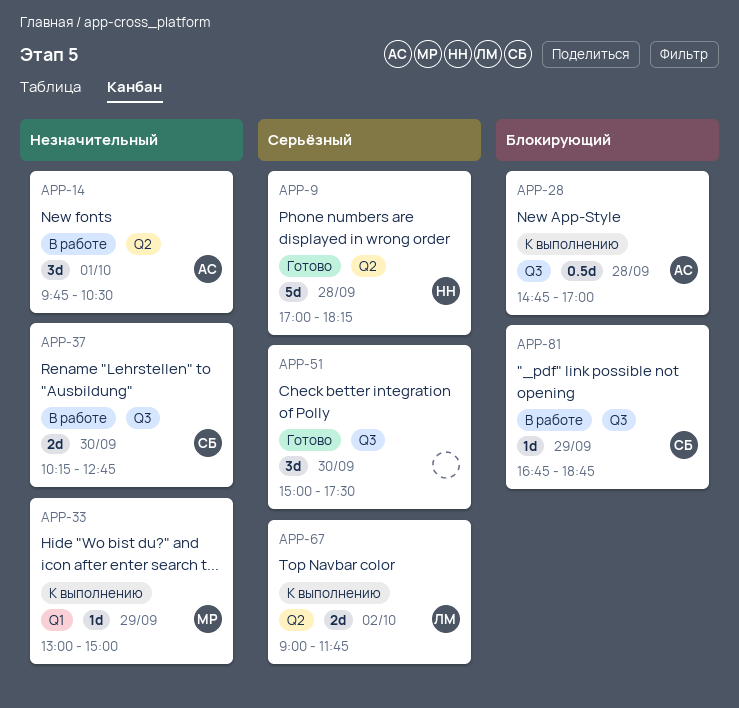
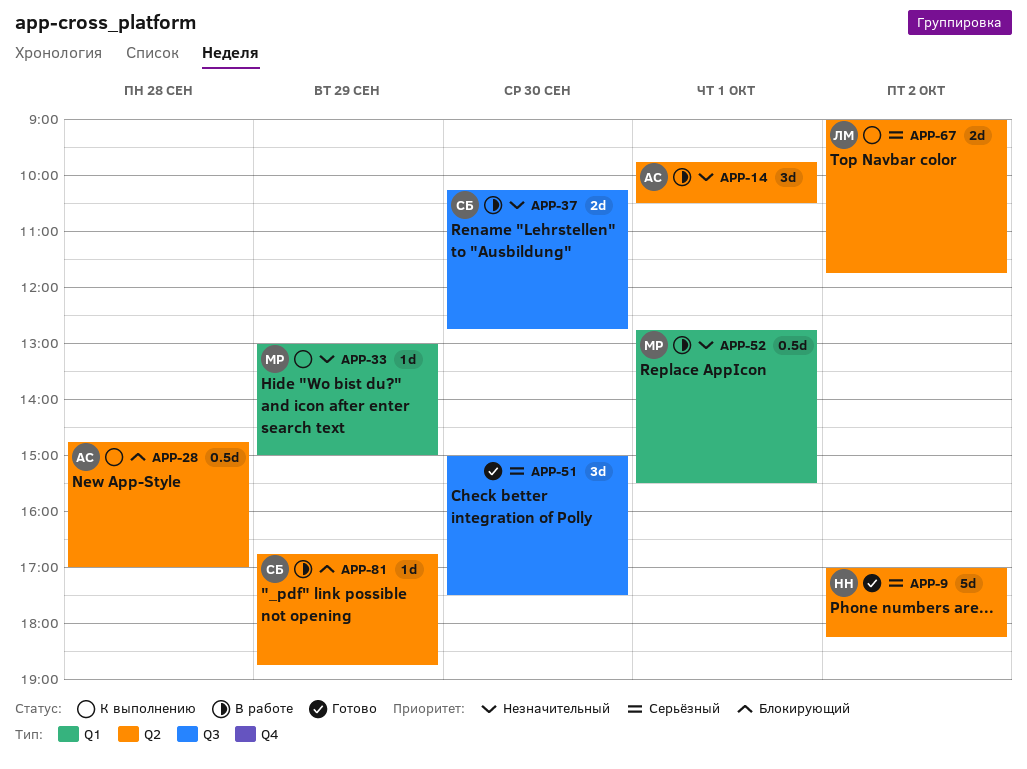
APP-9, day: Sep 28 -> Oct 2
APP-28, label: Q3 -> Q2
APP-52: none -> present
APP-81, label: Q3 -> Q2

